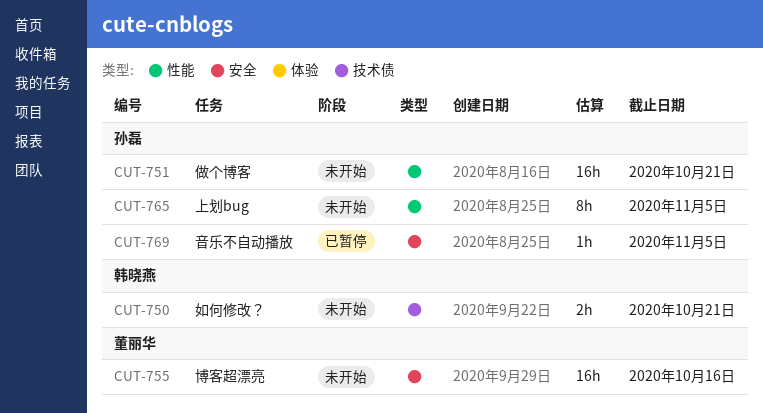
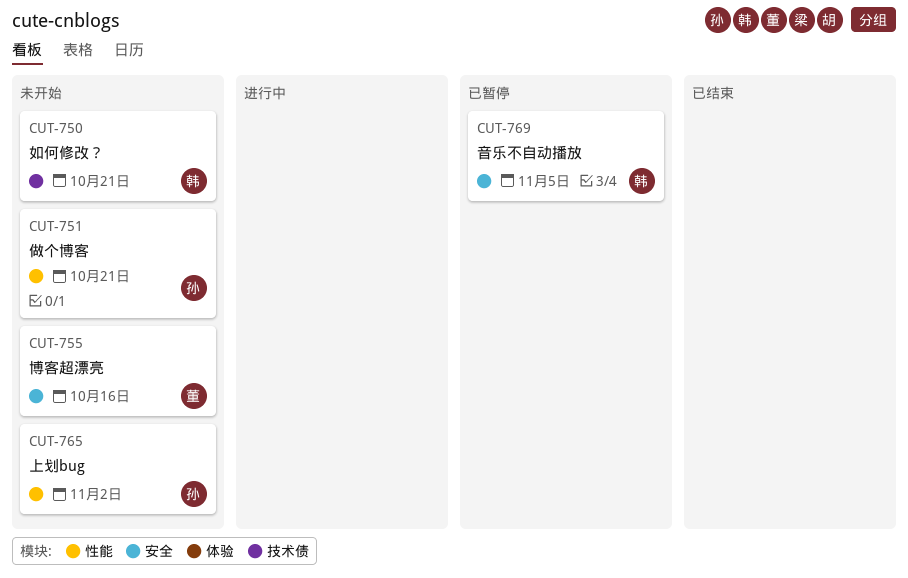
CUT-765, due: Nov 5 -> Nov 2
CUT-769, owner: 孙磊 -> 韩晓燕

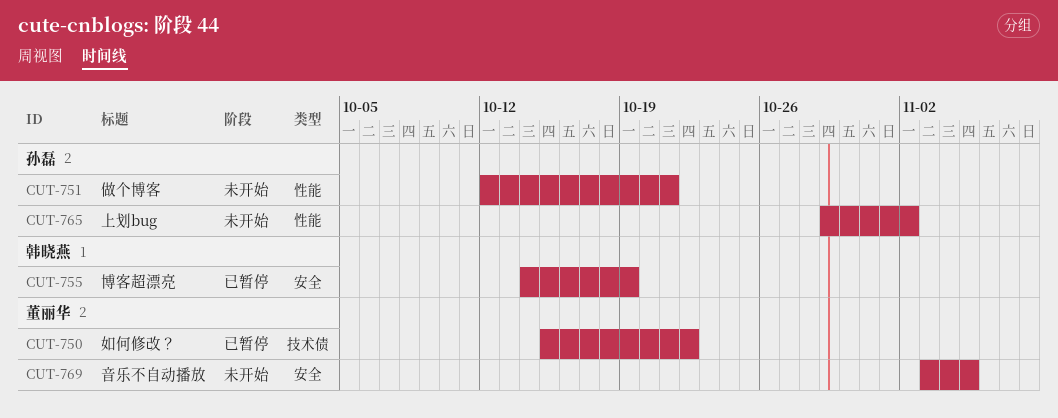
CUT-750, status: 未开始 -> 已暂停
CUT-750, owner: 韩晓燕 -> 董丽华
CUT-750, due: Oct 21 -> Oct 22
CUT-755, status: 未开始 -> 已暂停
CUT-755, owner: 董丽华 -> 韩晓燕
CUT-755, due: Oct 16 -> Oct 19
CUT-769, status: 已暂停 -> 未开始
CUT-769, owner: 韩晓燕 -> 董丽华

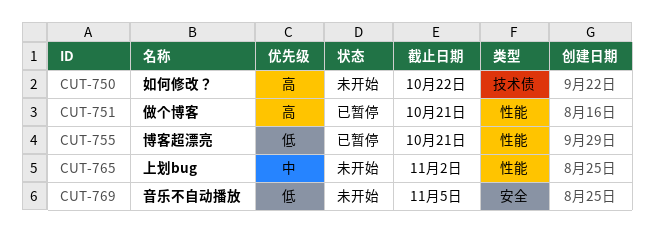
CUT-750, status: 已暂停 -> 未开始
CUT-751, status: 未开始 -> 已暂停
CUT-755, label: 安全 -> 性能
CUT-755, due: Oct 19 -> Oct 21

